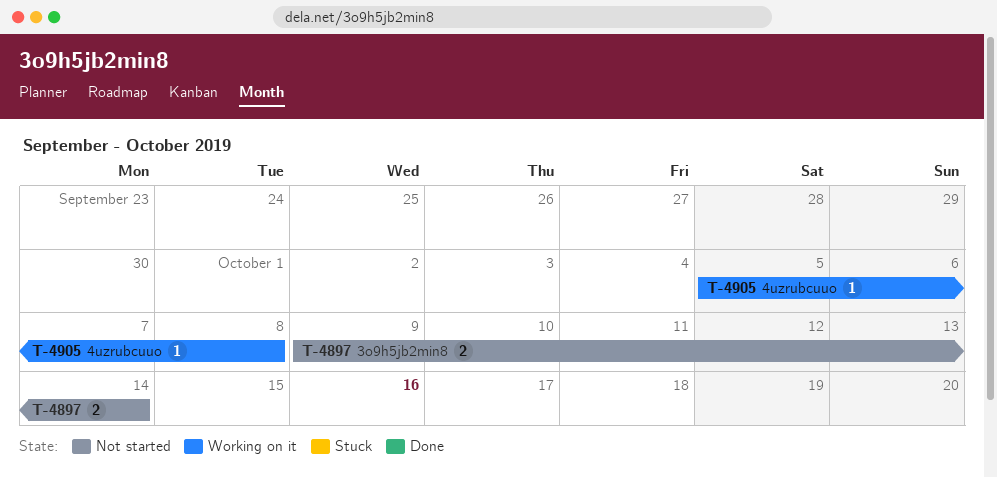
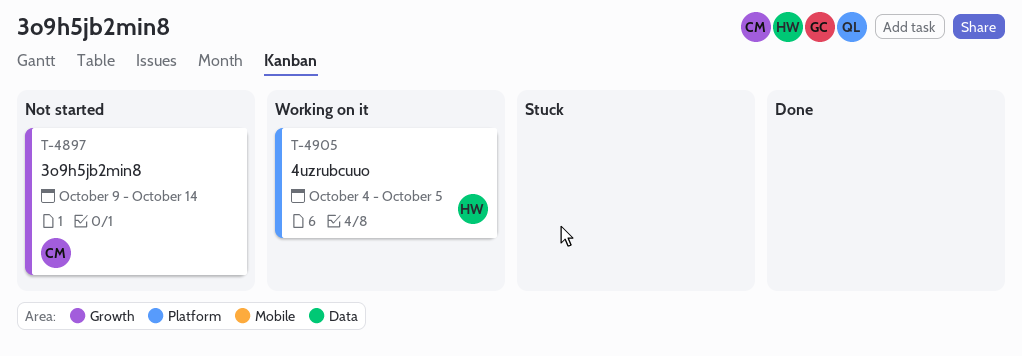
T-4905, start: Oct 5 -> Oct 4
T-4905, due: Oct 8 -> Oct 5

